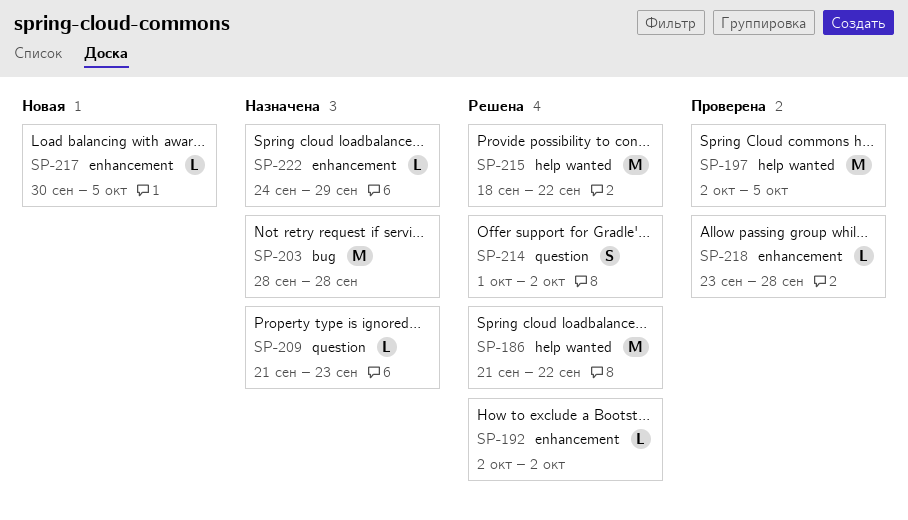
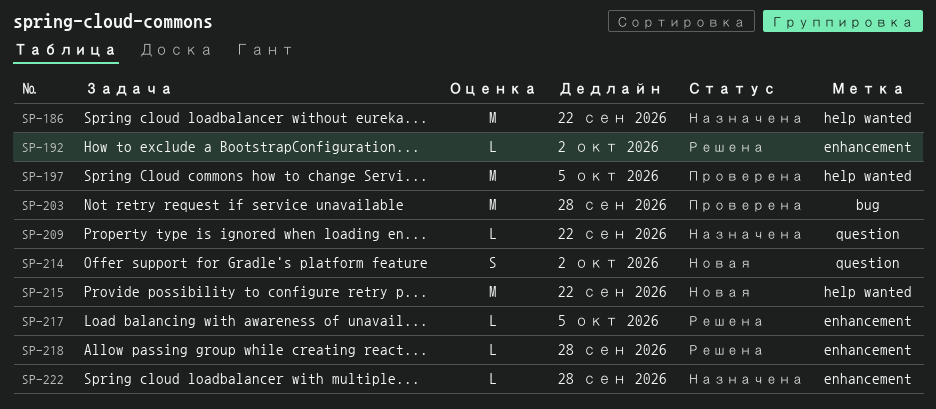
SP-186, status: Решена -> Назначена
SP-203, status: Назначена -> Проверена
SP-209, due: Sep 23 -> Sep 22
SP-214, status: Решена -> Новая
SP-215, status: Решена -> Новая
SP-217, status: Новая -> Решена
SP-218, status: Проверена -> Решена
SP-222, due: Sep 29 -> Sep 28

